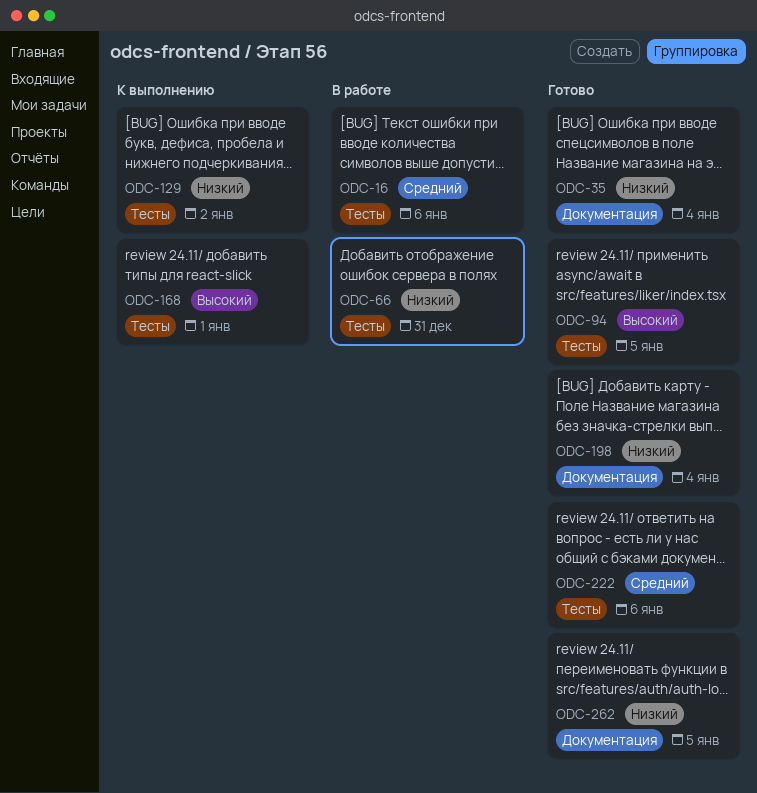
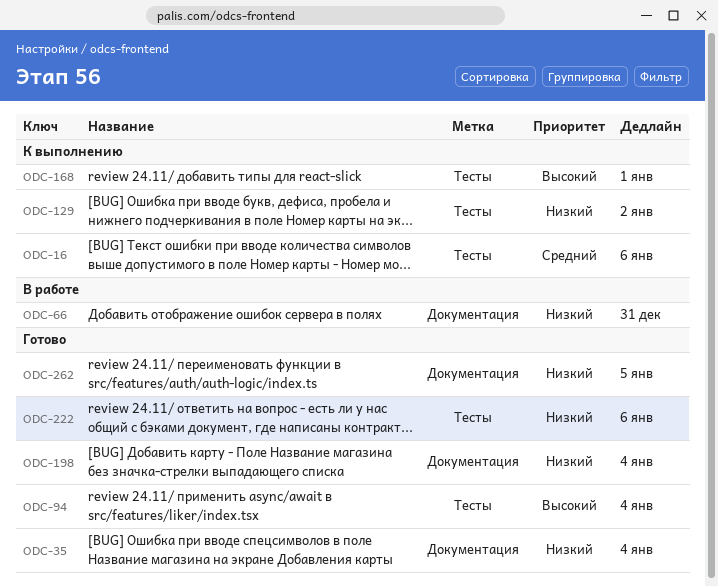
ODC-16, status: В работе -> К выполнению
ODC-66, label: Тесты -> Документация
ODC-94, due: Jan 5 -> Jan 4
ODC-222, priority: Средний -> Низкий

